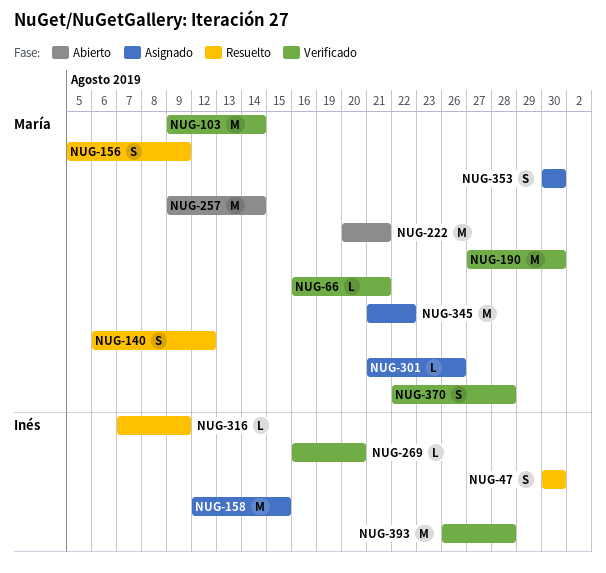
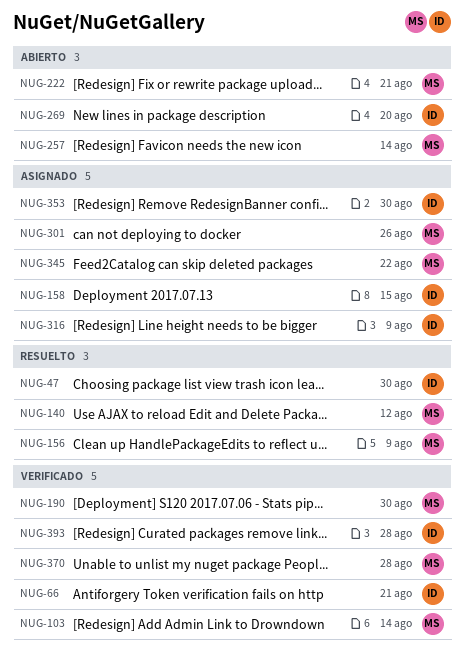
NUG-66, owner: María -> Inés
NUG-269, status: Verificado -> Abierto
NUG-316, status: Resuelto -> Asignado
NUG-353, owner: María -> Inés

